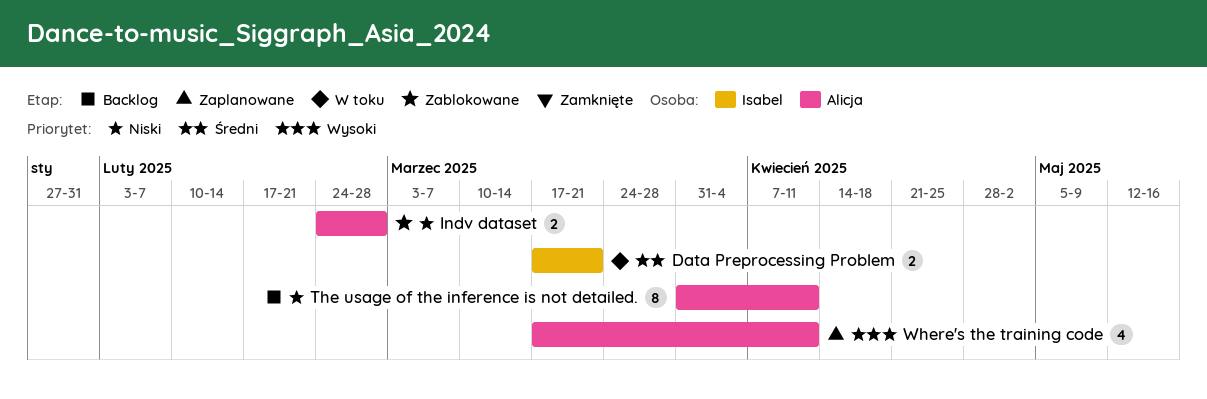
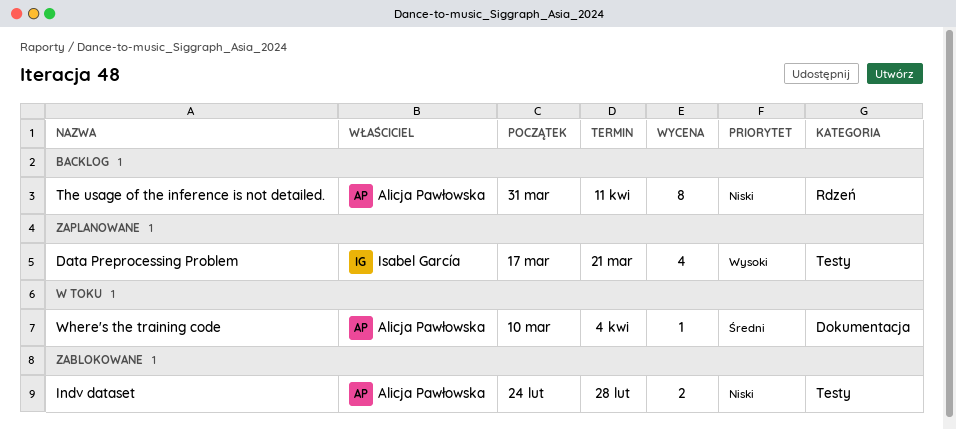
Data Preprocessing Problem, status: W toku -> Zaplanowane
Data Preprocessing Problem, priority: Średni -> Wysoki
Data Preprocessing Problem, estimate: 2 -> 4
Where's the training code, status: Zaplanowane -> W toku
Where's the training code, priority: Wysoki -> Średni
Where's the training code, estimate: 4 -> 1
Where's the training code, start: Mar 17 -> Mar 10
Where's the training code, due: Apr 11 -> Apr 4

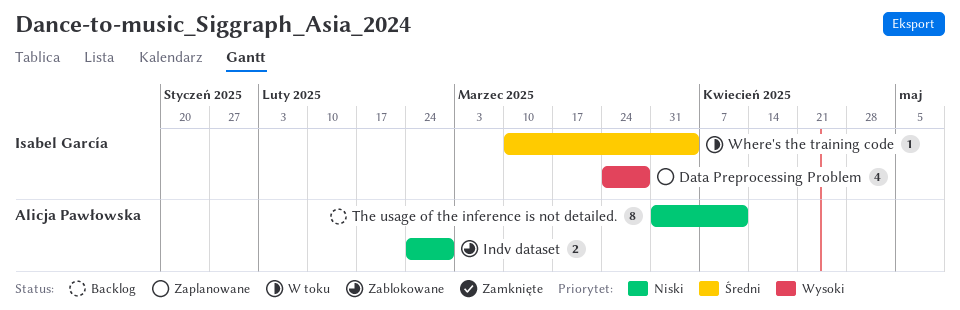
Data Preprocessing Problem, start: Mar 17 -> Mar 24
Data Preprocessing Problem, due: Mar 21 -> Mar 28
Where's the training code, owner: Alicja Pawłowska -> Isabel García

